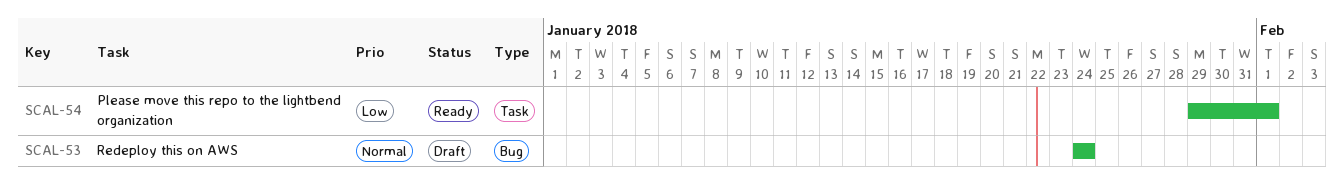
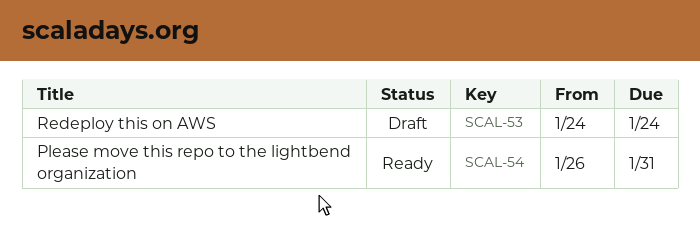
SCAL-54, start: Jan 29 -> Jan 26
SCAL-54, due: Feb 1 -> Jan 31

